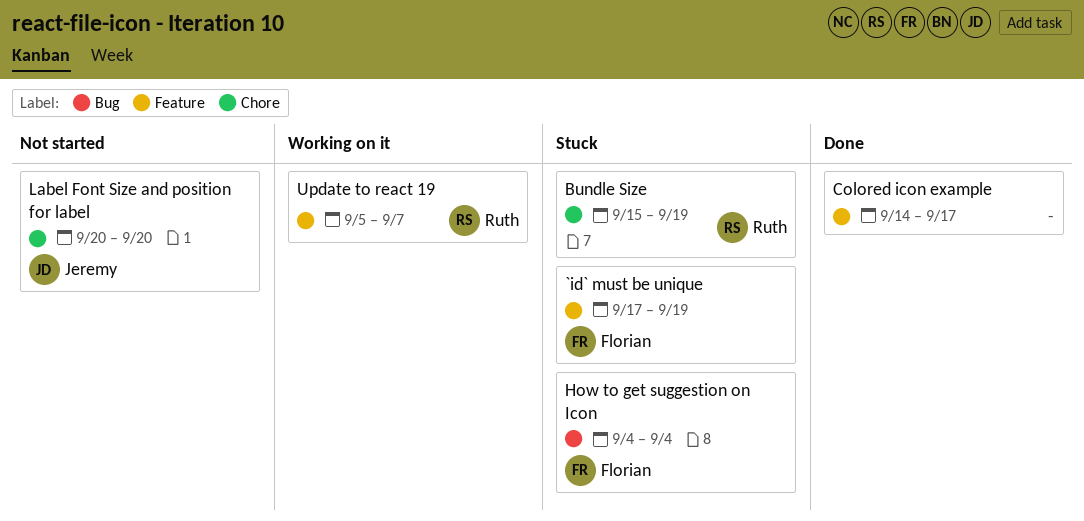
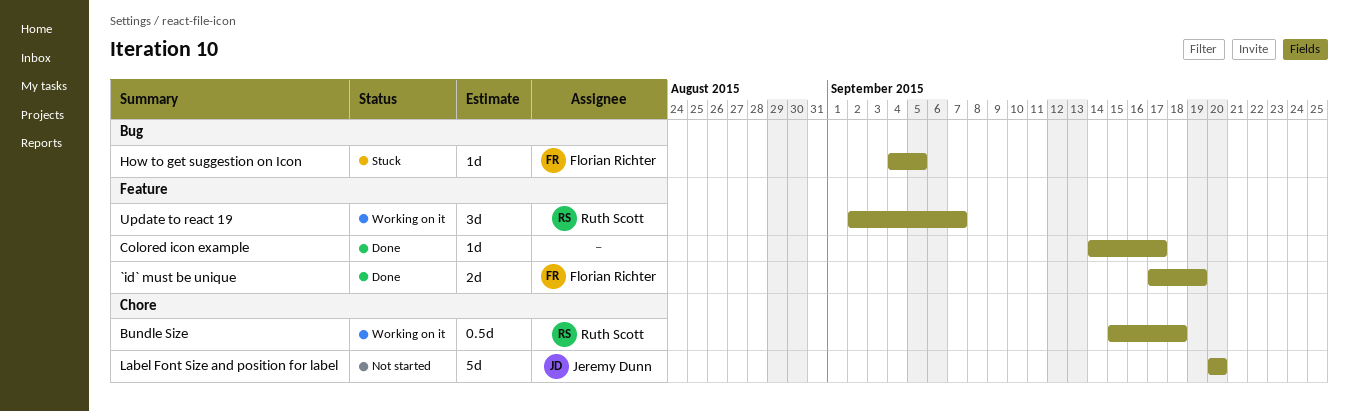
`id` must be unique, status: Stuck -> Done
Bundle Size, status: Stuck -> Working on it
Bundle Size, due: Sep 19 -> Sep 18
How to get suggestion on Icon, due: Sep 4 -> Sep 5
Update to react 19, start: Sep 5 -> Sep 2

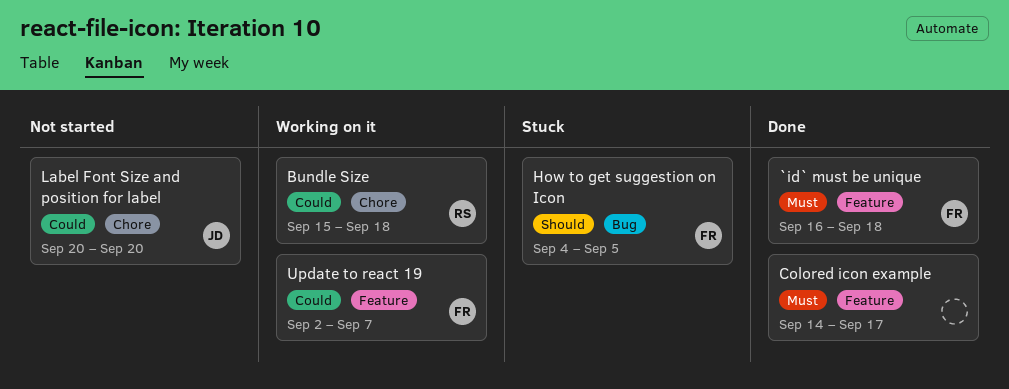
`id` must be unique, start: Sep 17 -> Sep 16
`id` must be unique, due: Sep 19 -> Sep 18
Update to react 19, owner: Ruth Scott -> Florian Richter

